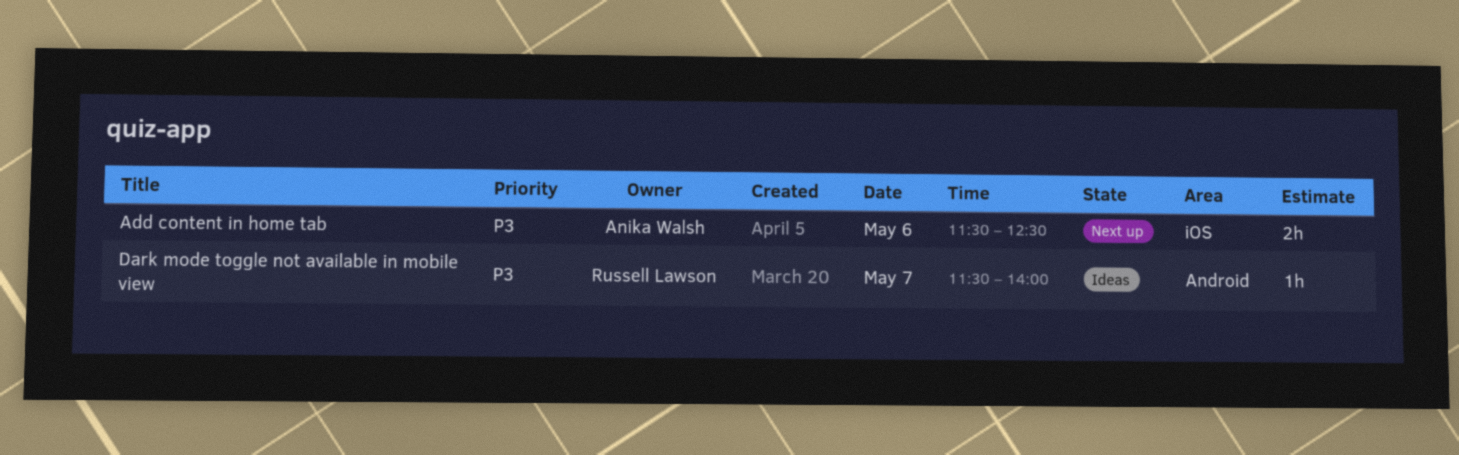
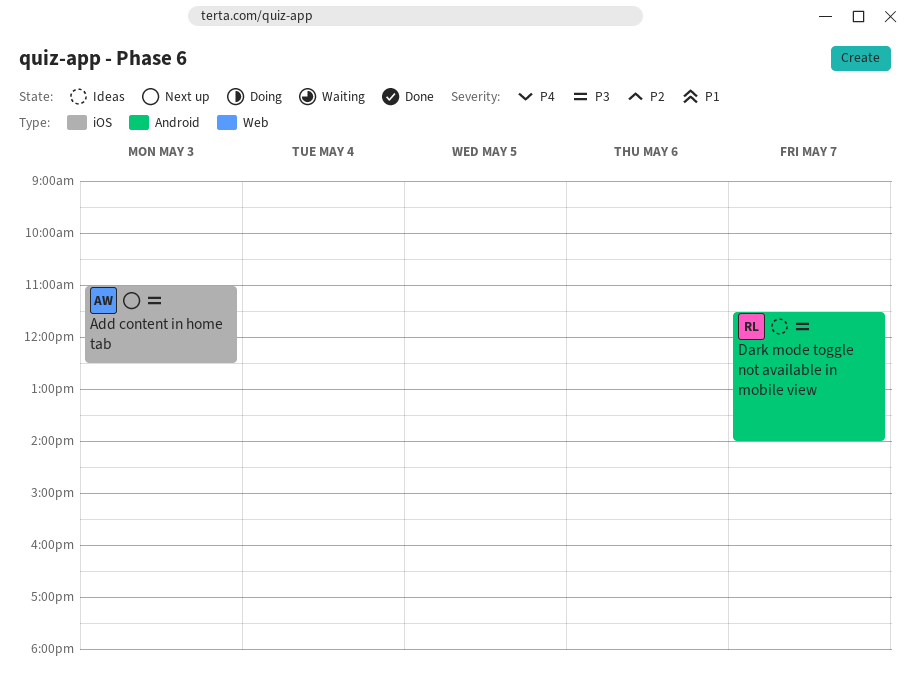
Add content in home tab, day: May 6 -> May 3
Add content in home tab, begins: 11:30 -> 11:00

